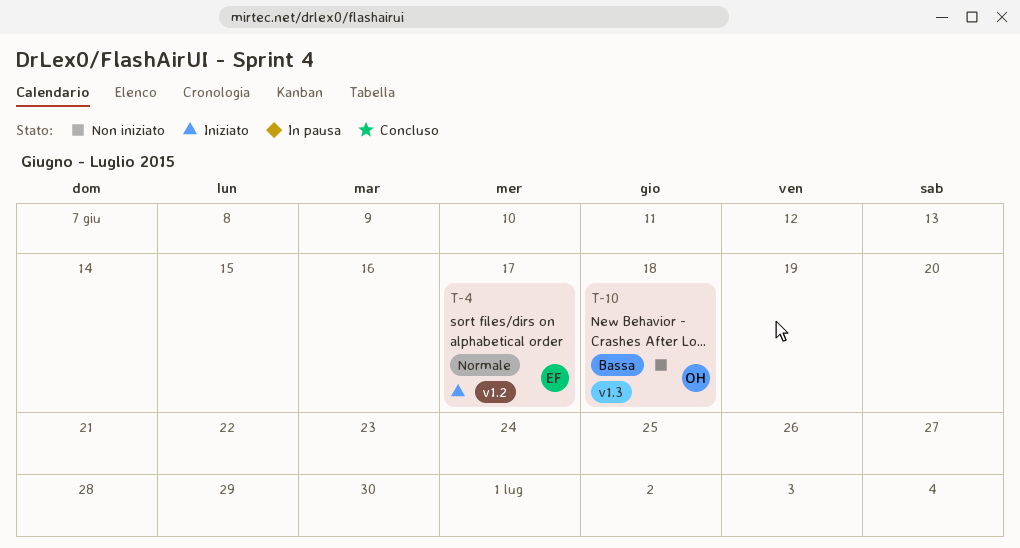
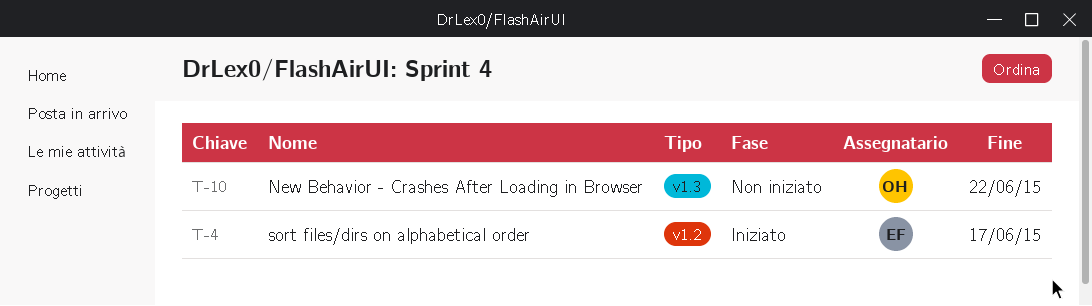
T-10, due: Jun 18 -> Jun 22

